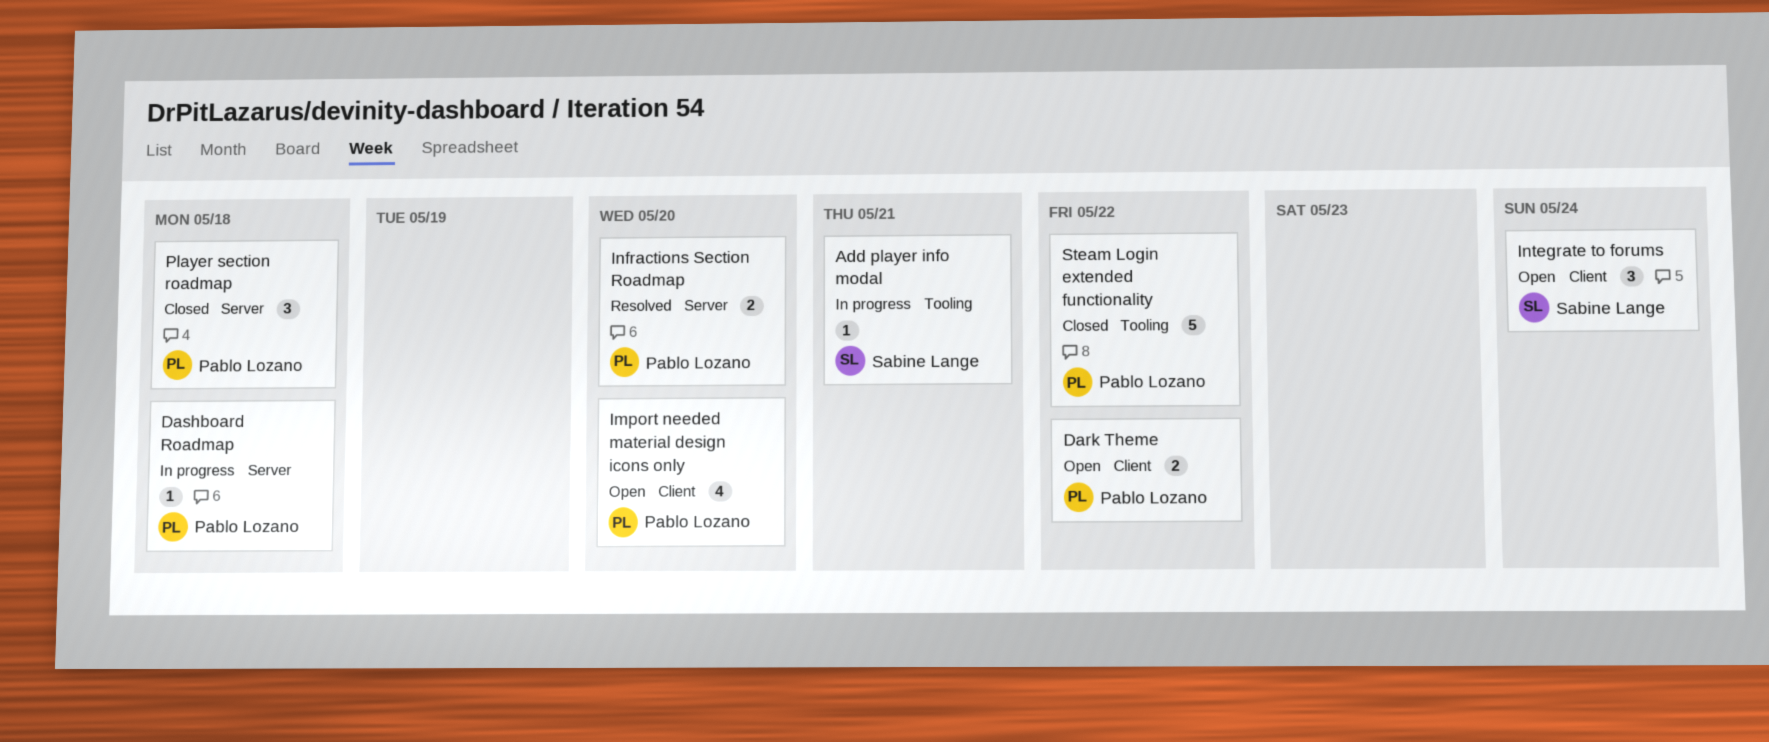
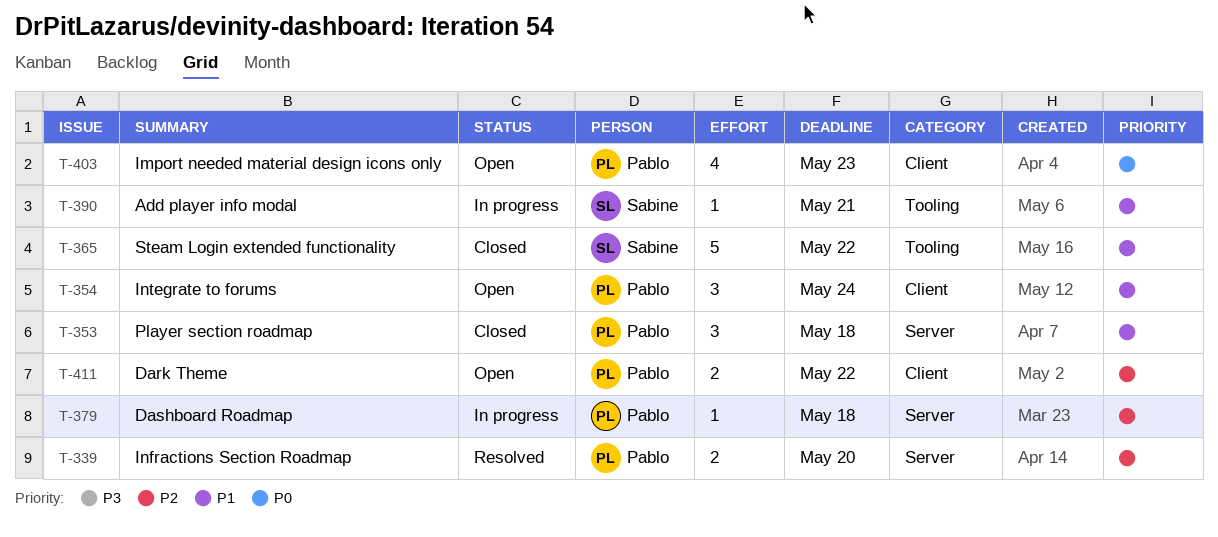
Import needed material design icons only, due: May 20 -> May 23
Integrate to forums, owner: Sabine Lange -> Pablo Lozano
Steam Login extended functionality, owner: Pablo Lozano -> Sabine Lange

